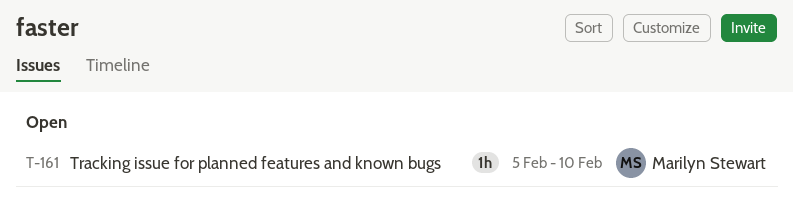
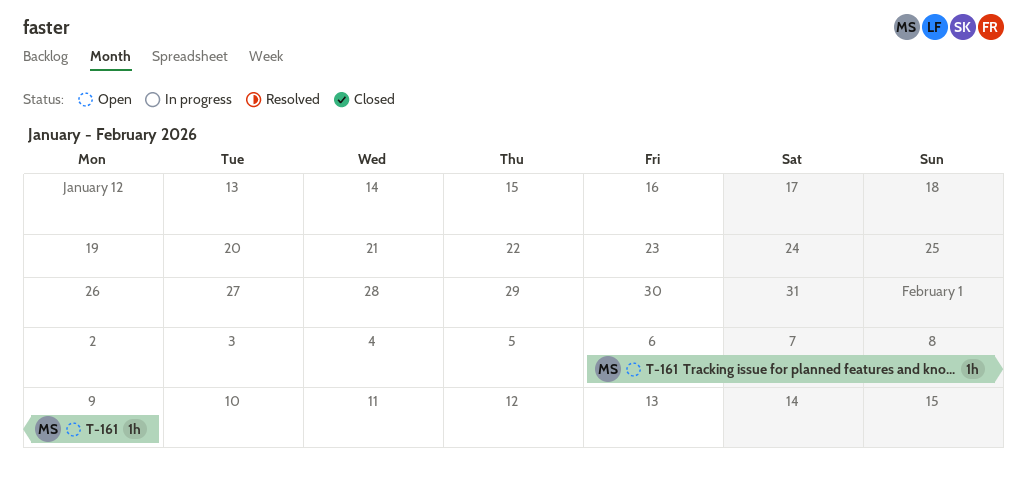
T-161, start: Feb 5 -> Feb 6
T-161, due: Feb 10 -> Feb 9

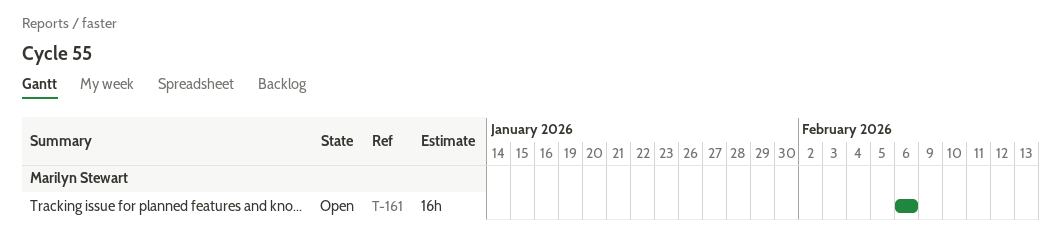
T-161, estimate: 1h -> 16h
T-161, due: Feb 9 -> Feb 6

